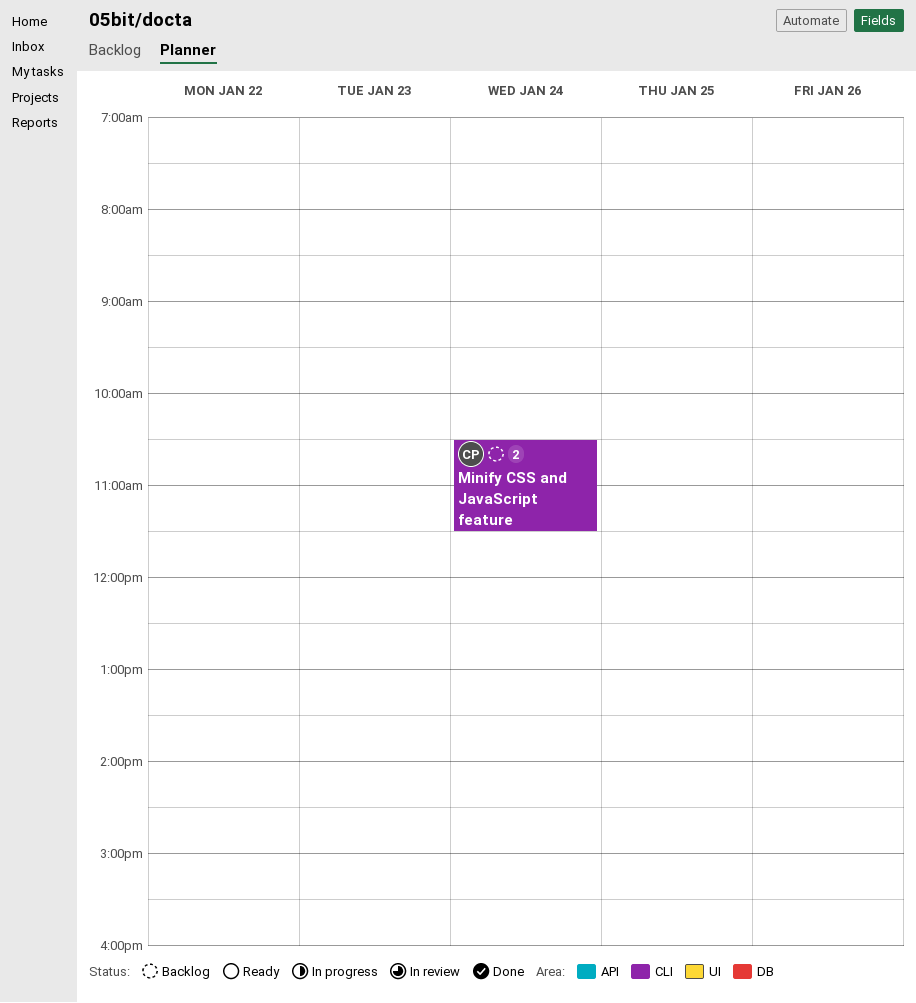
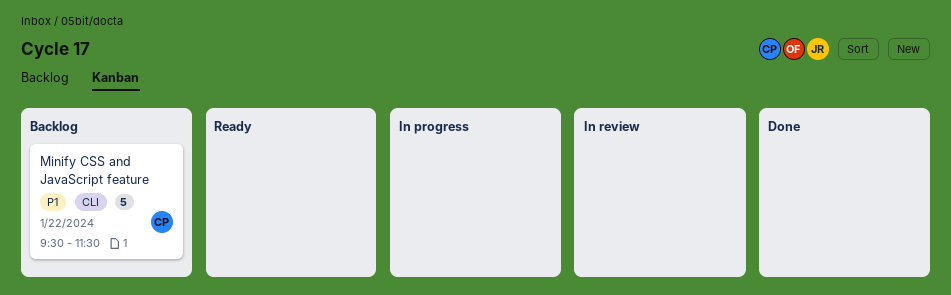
Minify CSS and JavaScript feature, estimate: 2 -> 5
Minify CSS and JavaScript feature, day: Jan 24 -> Jan 22
Minify CSS and JavaScript feature, begins: 10:30 -> 09:30

